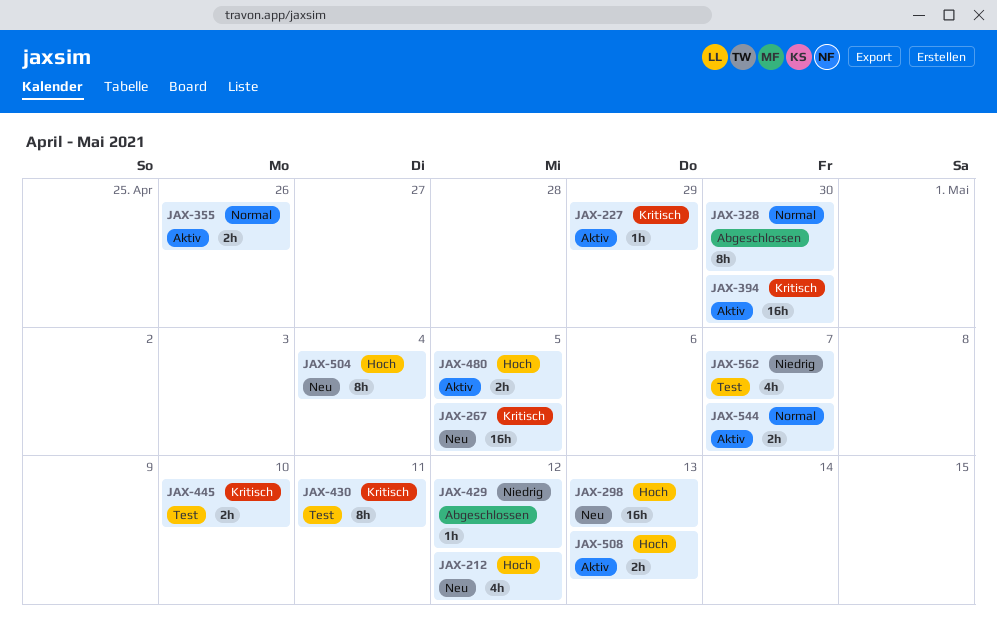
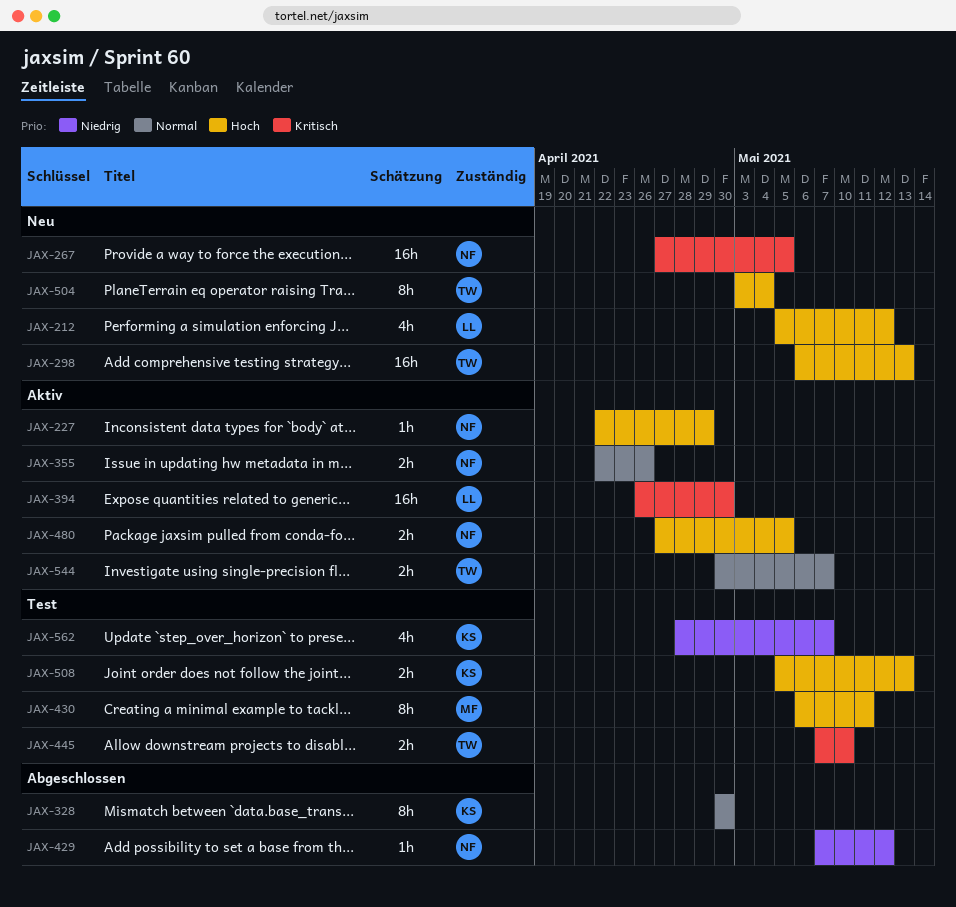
JAX-227, priority: Kritisch -> Hoch
JAX-430, priority: Kritisch -> Hoch
JAX-508, status: Aktiv -> Test

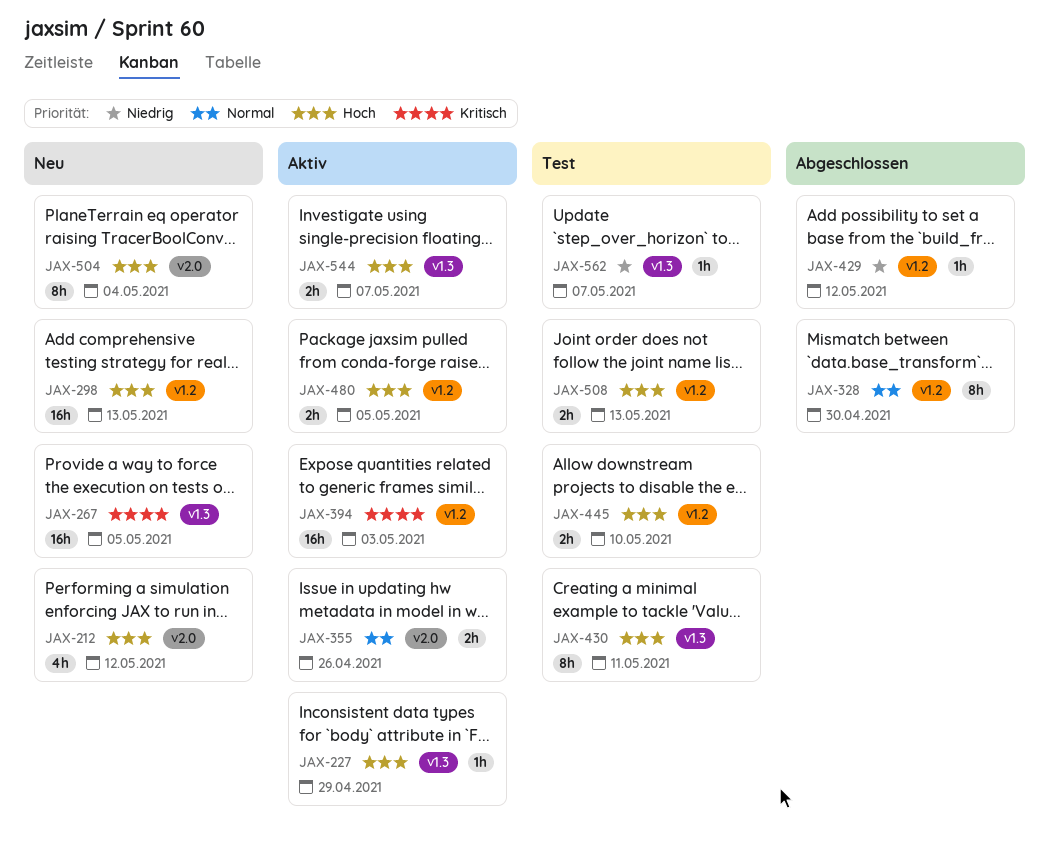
JAX-394, due: Apr 30 -> May 3
JAX-445, priority: Kritisch -> Hoch
JAX-544, priority: Normal -> Hoch
JAX-562, estimate: 4h -> 1h

